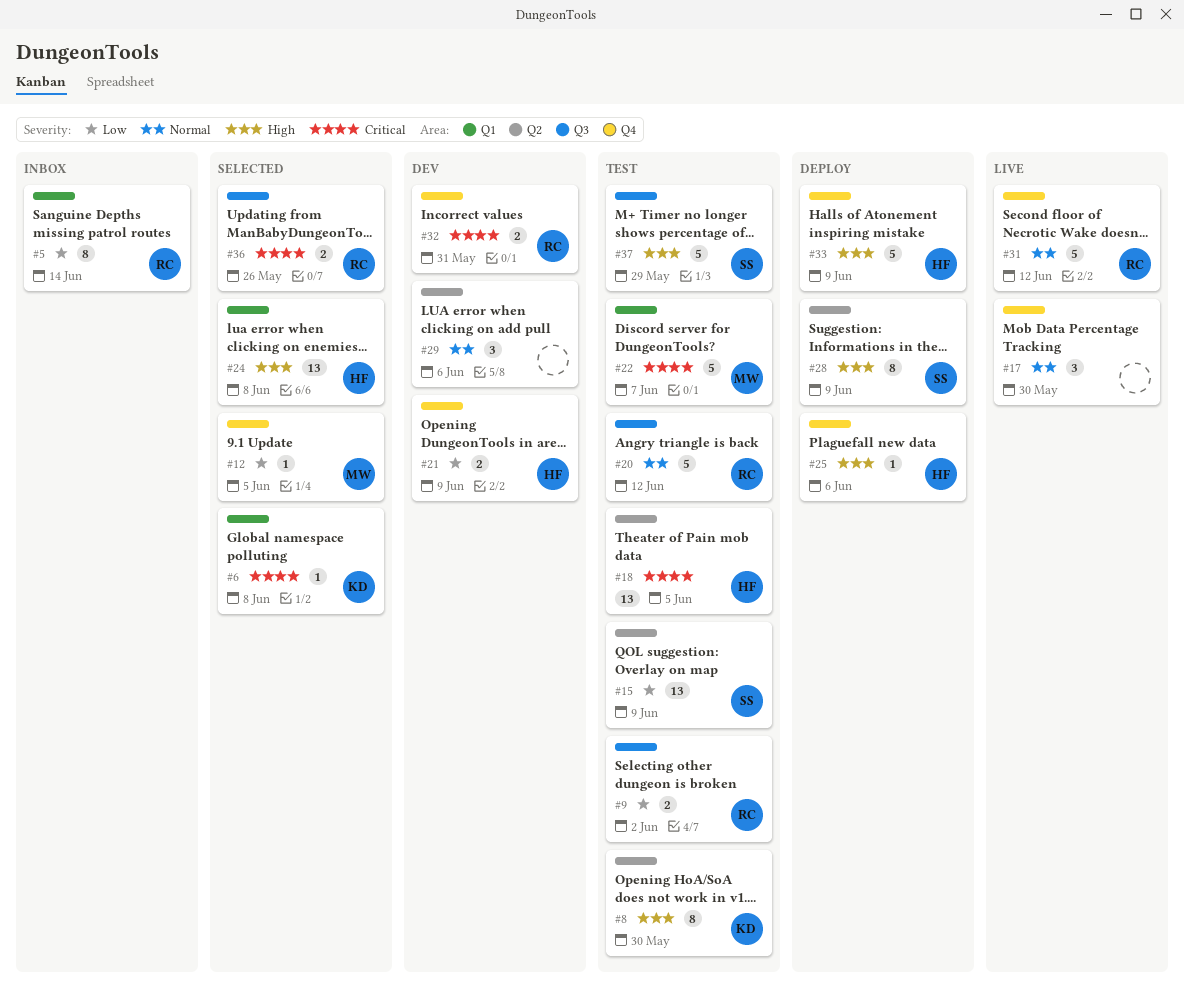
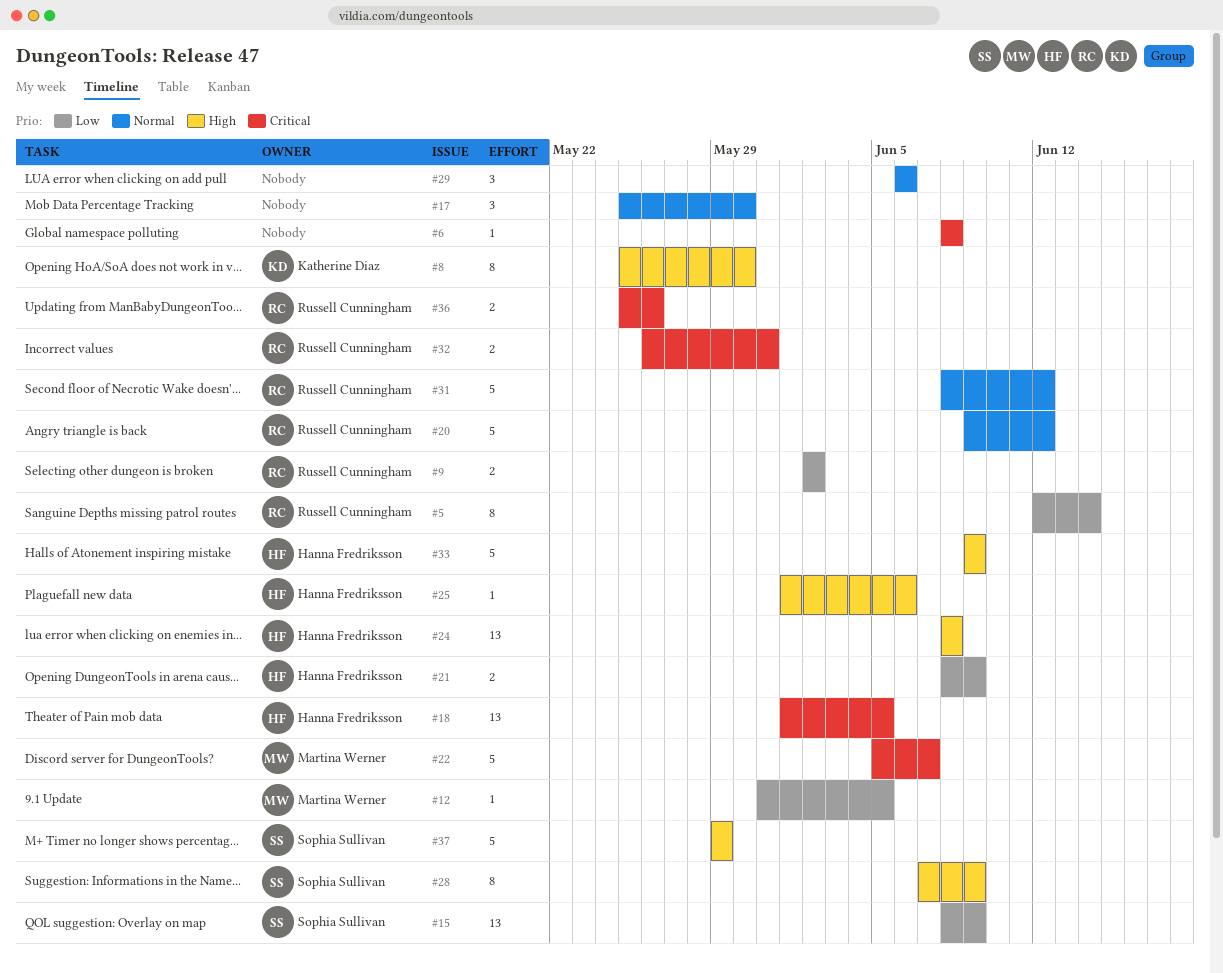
#6, owner: Katherine Diaz -> none

